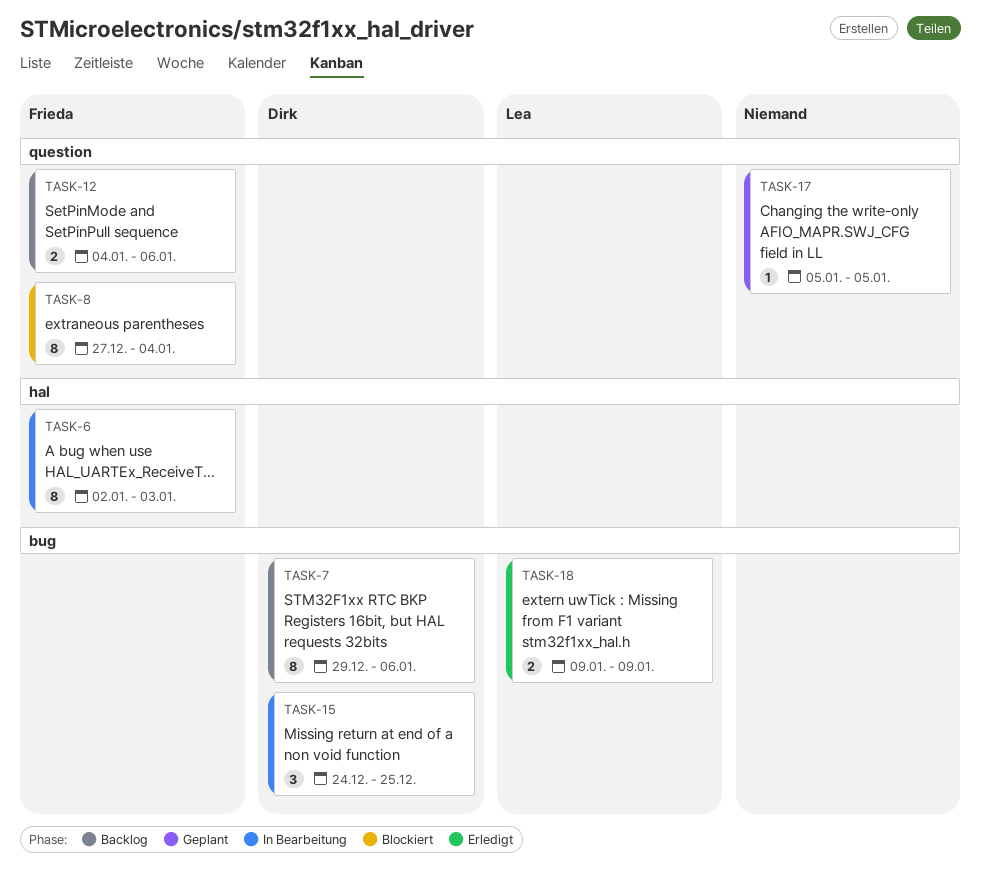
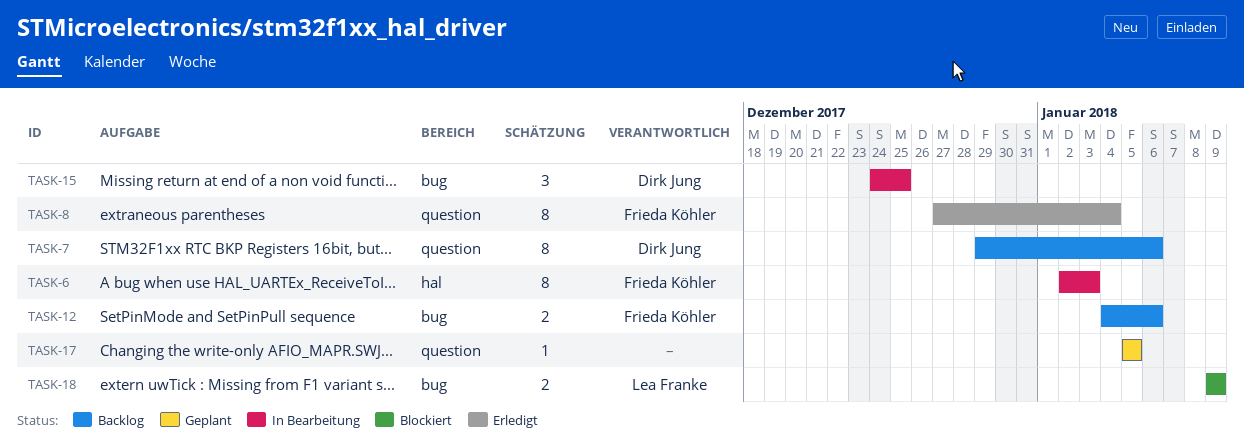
TASK-7, label: bug -> question
TASK-8, status: Blockiert -> Erledigt
TASK-12, label: question -> bug
TASK-18, status: Erledigt -> Blockiert

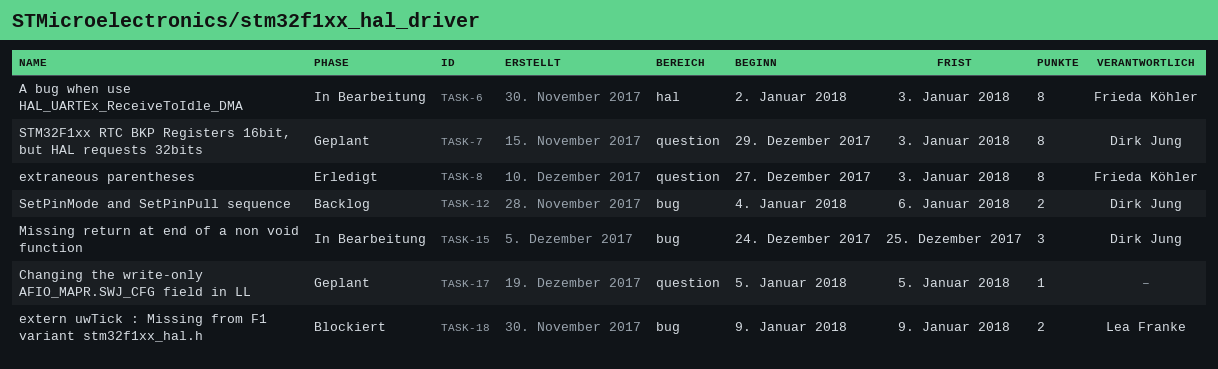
TASK-7, status: Backlog -> Geplant
TASK-7, due: Jan 6 -> Jan 3
TASK-8, due: Jan 4 -> Jan 3
TASK-12, owner: Frieda Köhler -> Dirk Jung

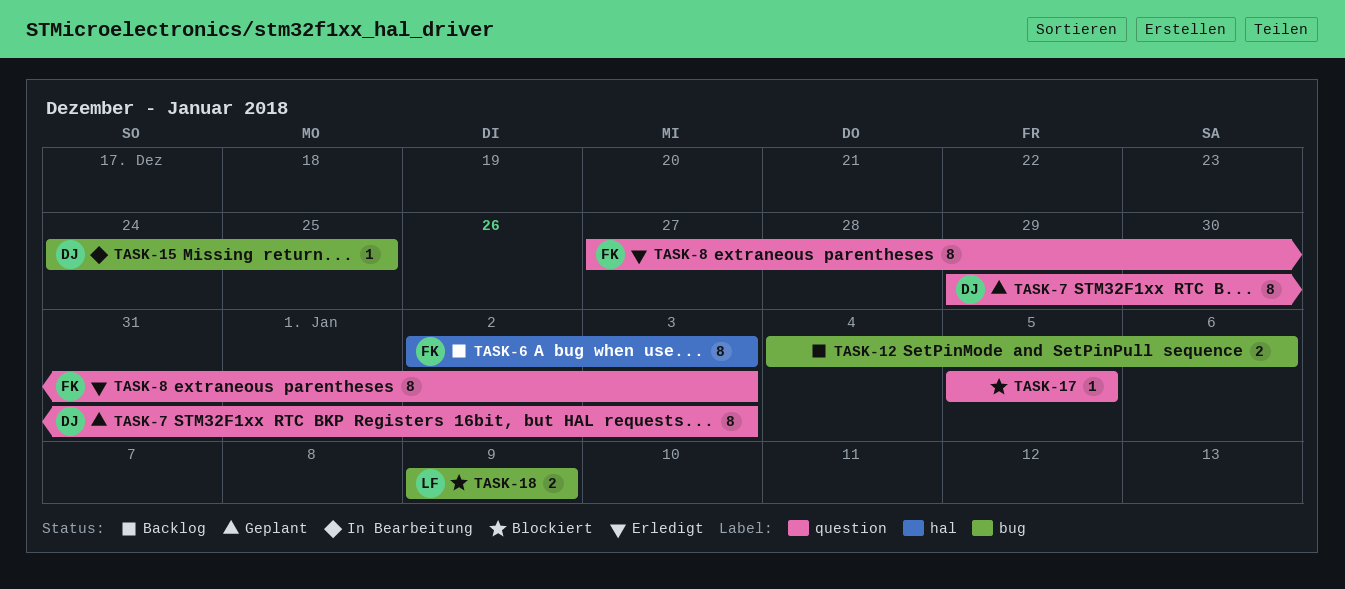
TASK-6, status: In Bearbeitung -> Backlog
TASK-12, owner: Dirk Jung -> none
TASK-15, estimate: 3 -> 1
TASK-17, status: Geplant -> Blockiert

